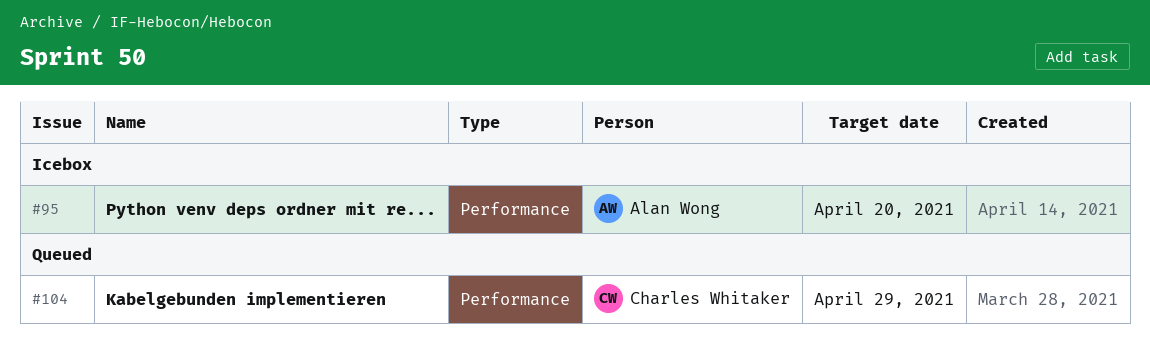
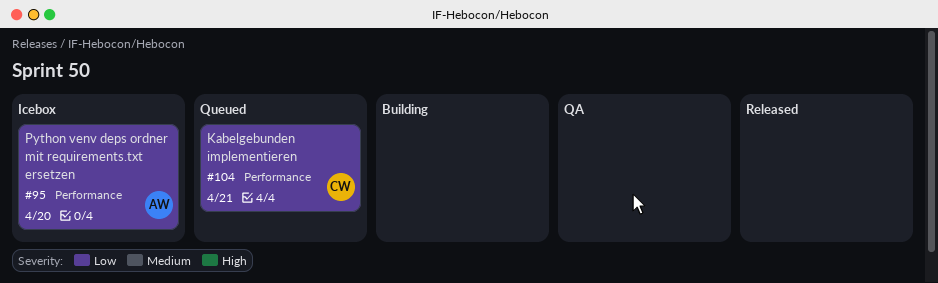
#104, due: Apr 29 -> Apr 21

